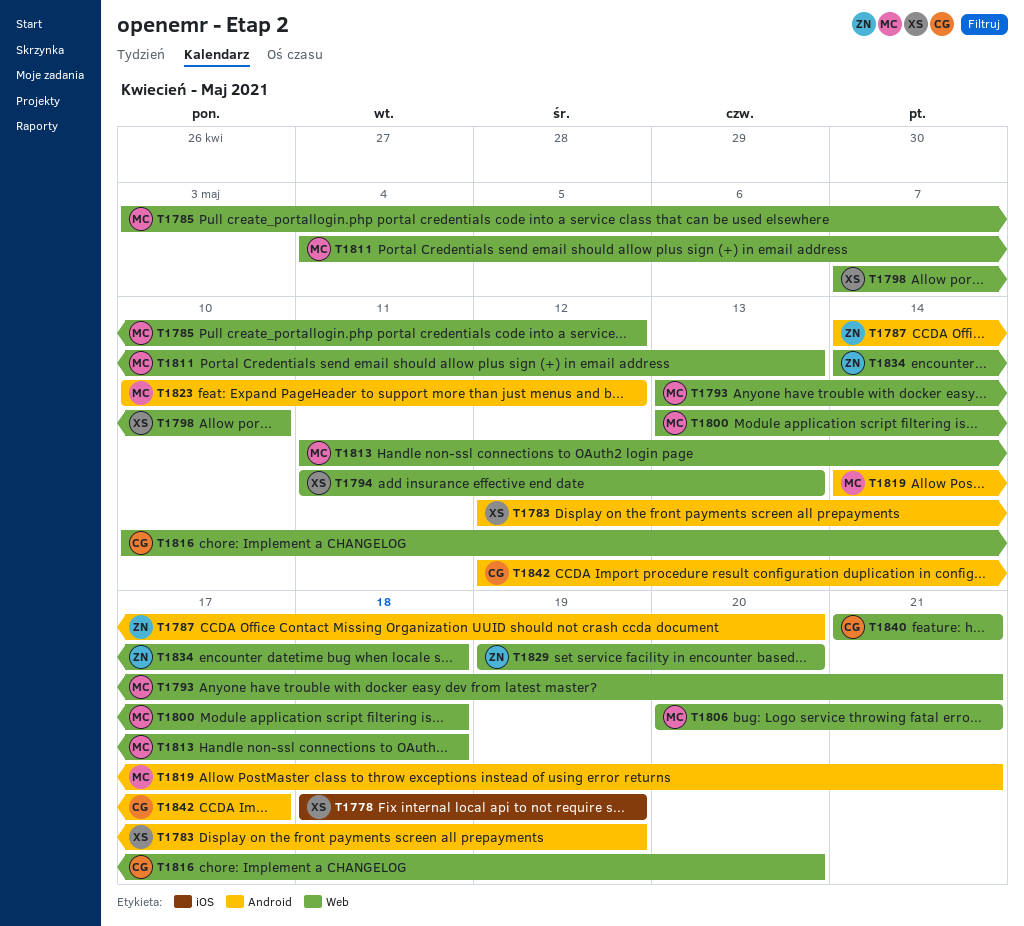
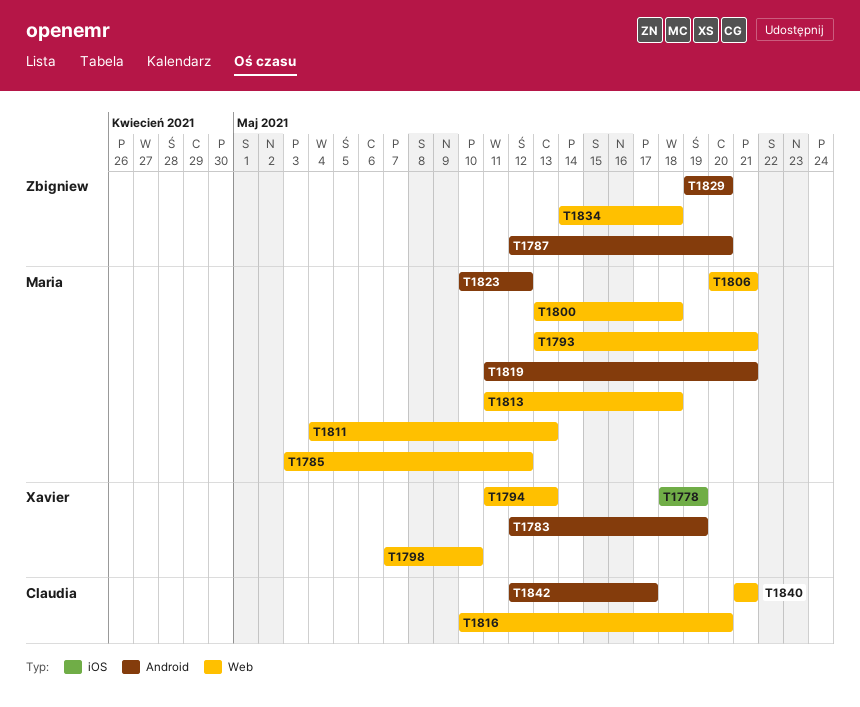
T1787, start: May 14 -> May 12
T1819, start: May 14 -> May 11
T1829, label: Web -> Android

